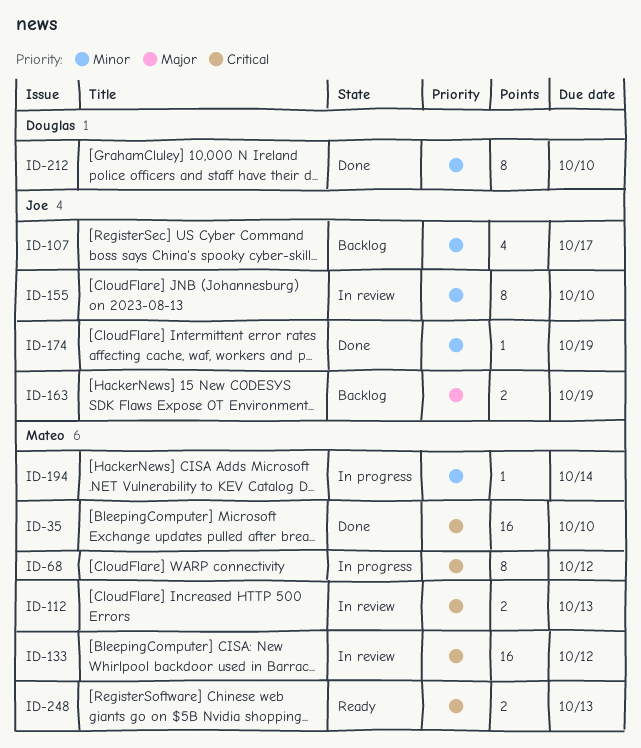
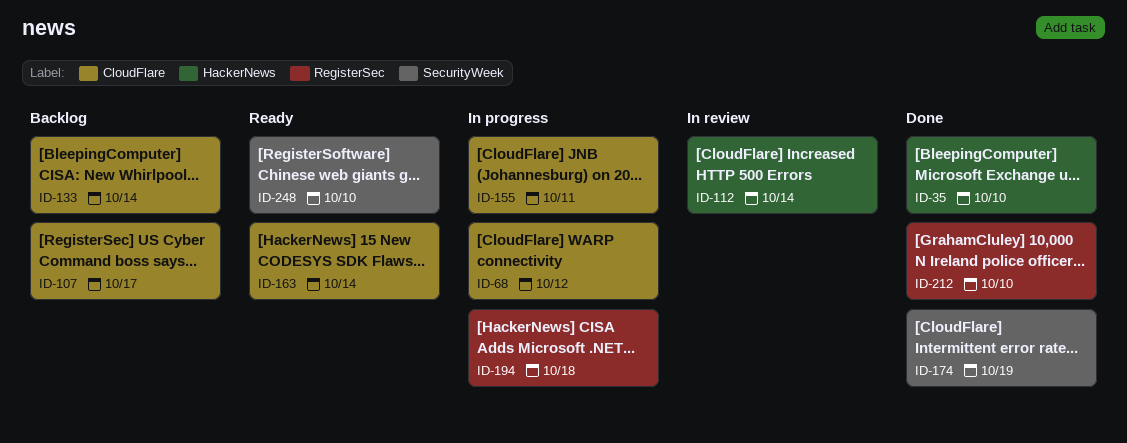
ID-112, due: Oct 13 -> Oct 14
ID-133, status: In review -> Backlog
ID-133, due: Oct 12 -> Oct 14
ID-155, status: In review -> In progress
ID-155, due: Oct 10 -> Oct 11
ID-163, status: Backlog -> Ready
ID-163, due: Oct 19 -> Oct 14
ID-194, due: Oct 14 -> Oct 18
ID-248, due: Oct 13 -> Oct 10

